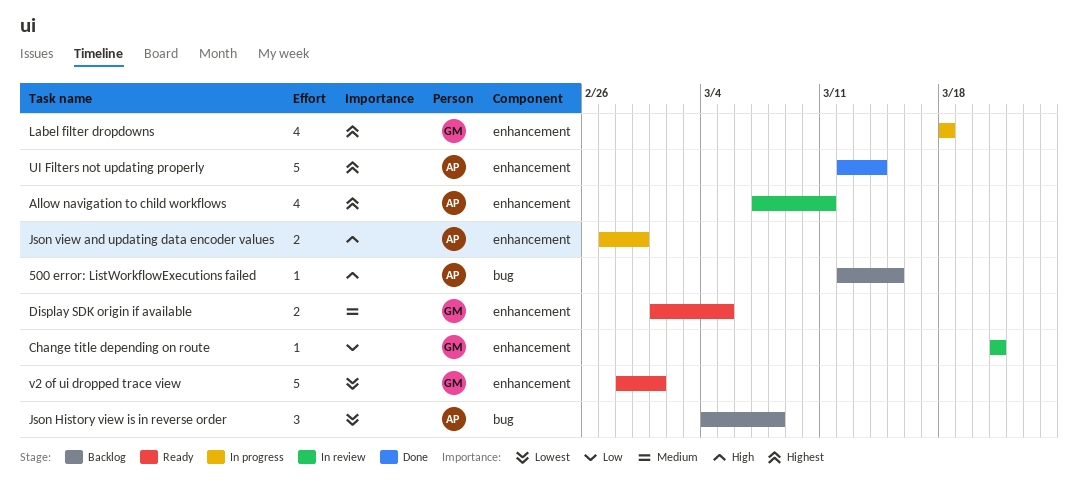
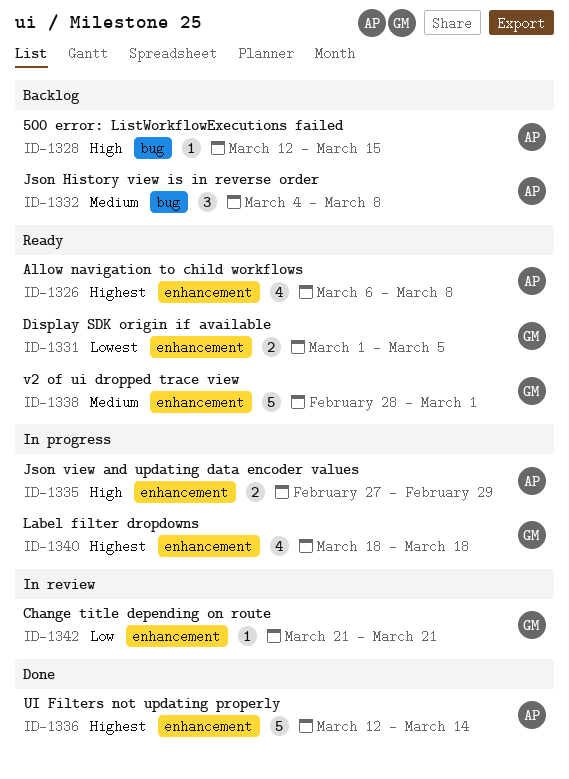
Allow navigation to child workflows, status: In review -> Ready
Allow navigation to child workflows, start: Mar 7 -> Mar 6
Allow navigation to child workflows, due: Mar 11 -> Mar 8
Display SDK origin if available, priority: Medium -> Lowest
Json History view is in reverse order, priority: Lowest -> Medium
v2 of ui dropped trace view, priority: Lowest -> Medium

